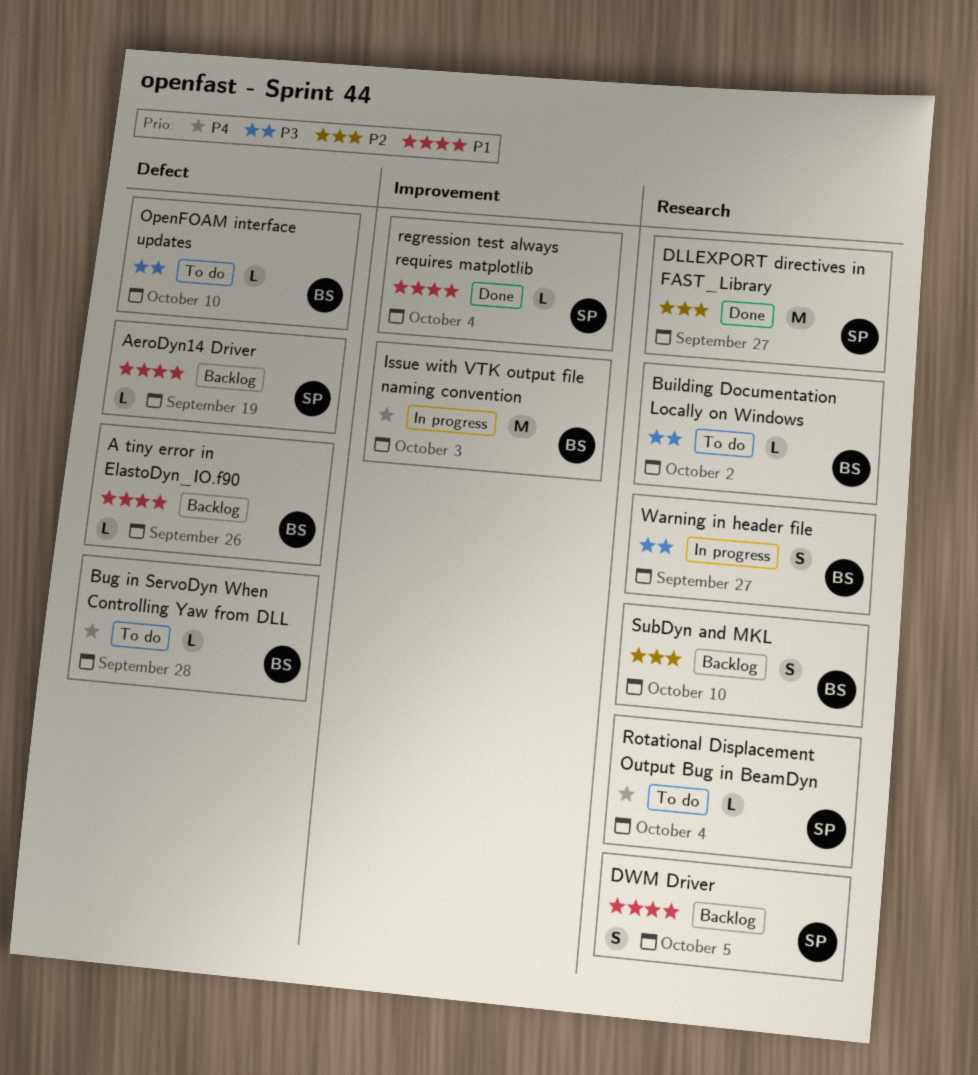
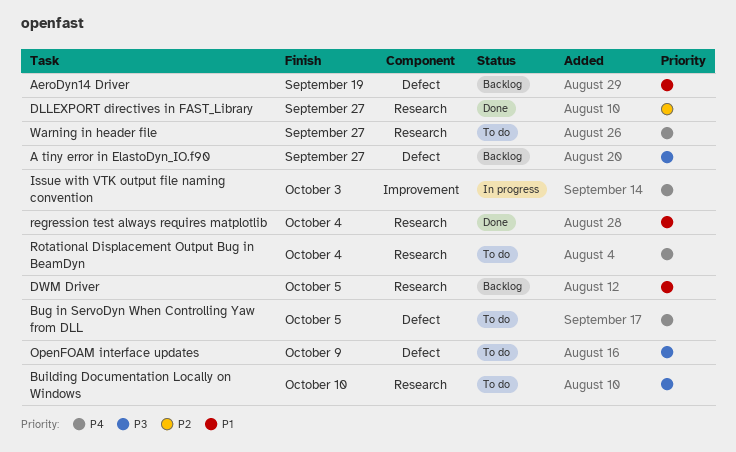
A tiny error in ElastoDyn_IO.f90, priority: P1 -> P3
A tiny error in ElastoDyn_IO.f90, due: Sep 26 -> Sep 27
Bug in ServoDyn When Controlling Yaw from DLL, due: Sep 28 -> Oct 5
Building Documentation Locally on Windows, due: Oct 2 -> Oct 10
OpenFOAM interface updates, due: Oct 10 -> Oct 9
regression test always requires matplotlib, label: Improvement -> Research
SubDyn and MKL: present -> none
Warning in header file, status: In progress -> To do
Warning in header file, priority: P3 -> P4

